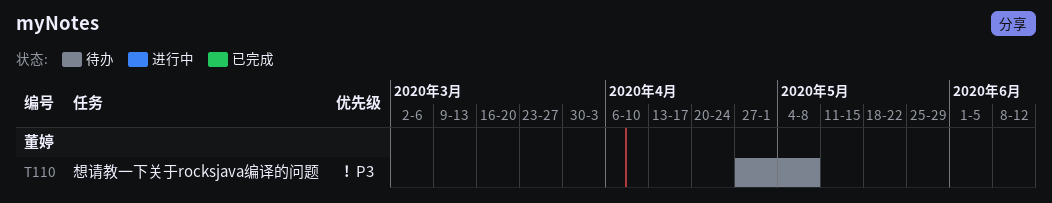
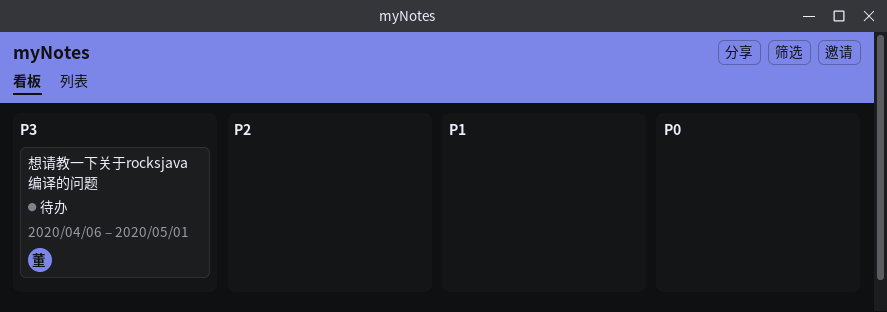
想请教一下关于rocksjava编译的问题, start: Apr 27 -> Apr 6
想请教一下关于rocksjava编译的问题, due: May 8 -> May 1

